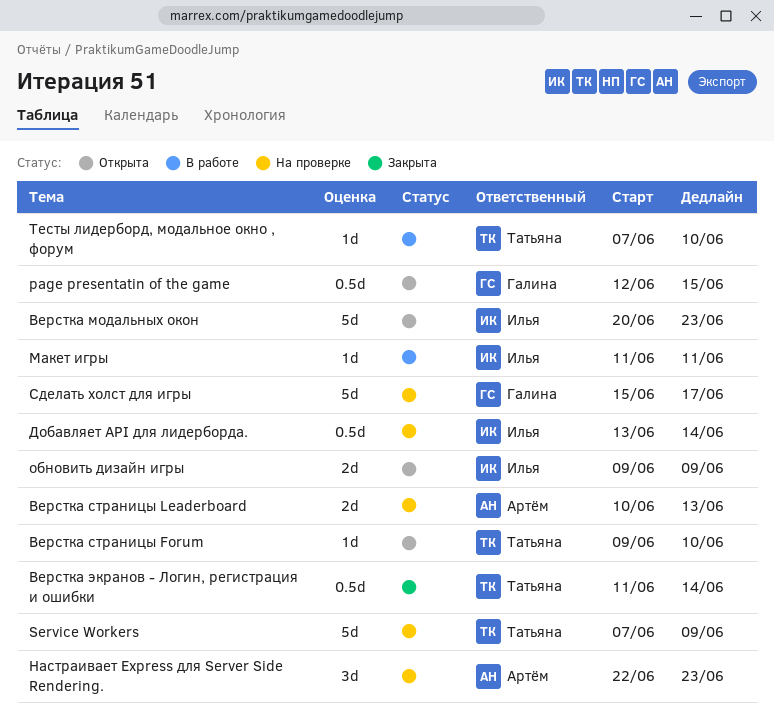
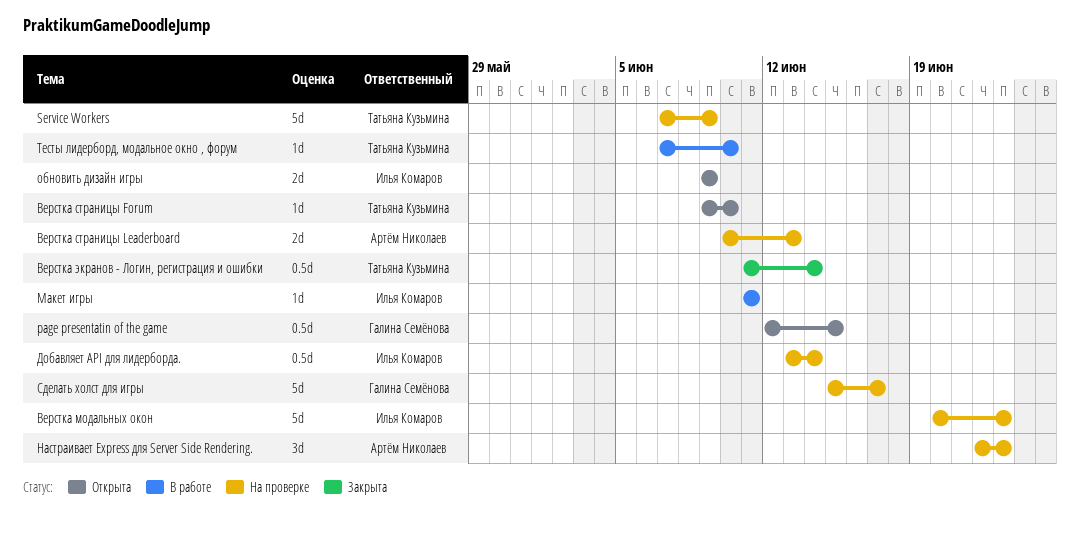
Верстка модальных окон, status: Открыта -> На проверке

